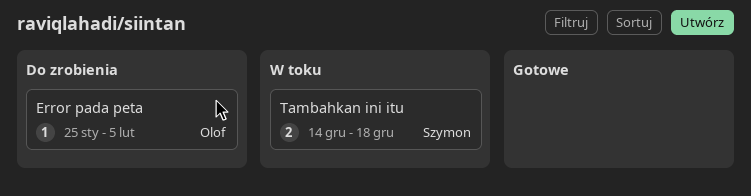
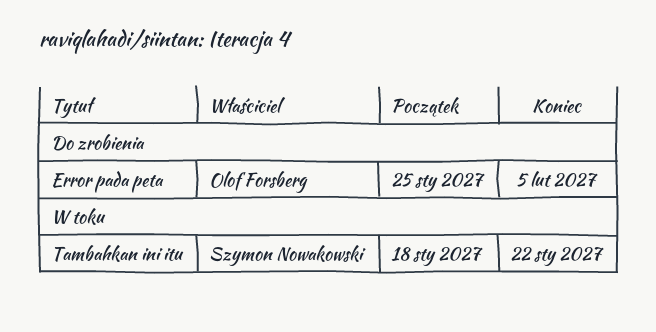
Tambahkan ini itu, start: Dec 14 -> Jan 18
Tambahkan ini itu, due: Dec 18 -> Jan 22

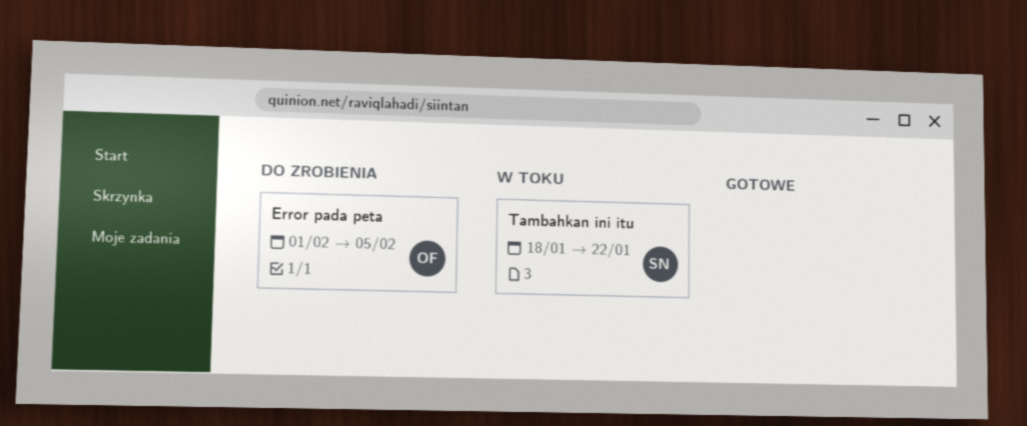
Error pada peta, start: Jan 25 -> Feb 1

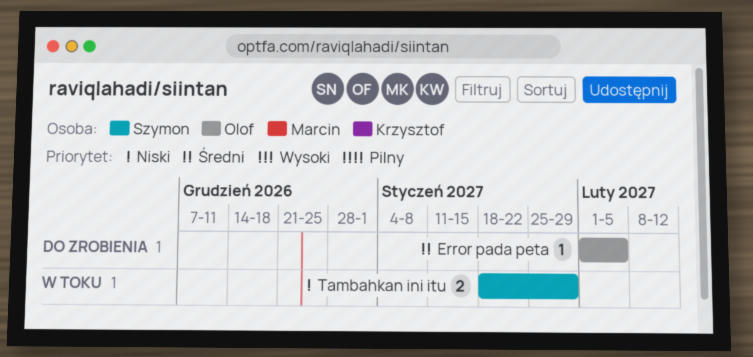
Tambahkan ini itu, due: Jan 22 -> Jan 29

